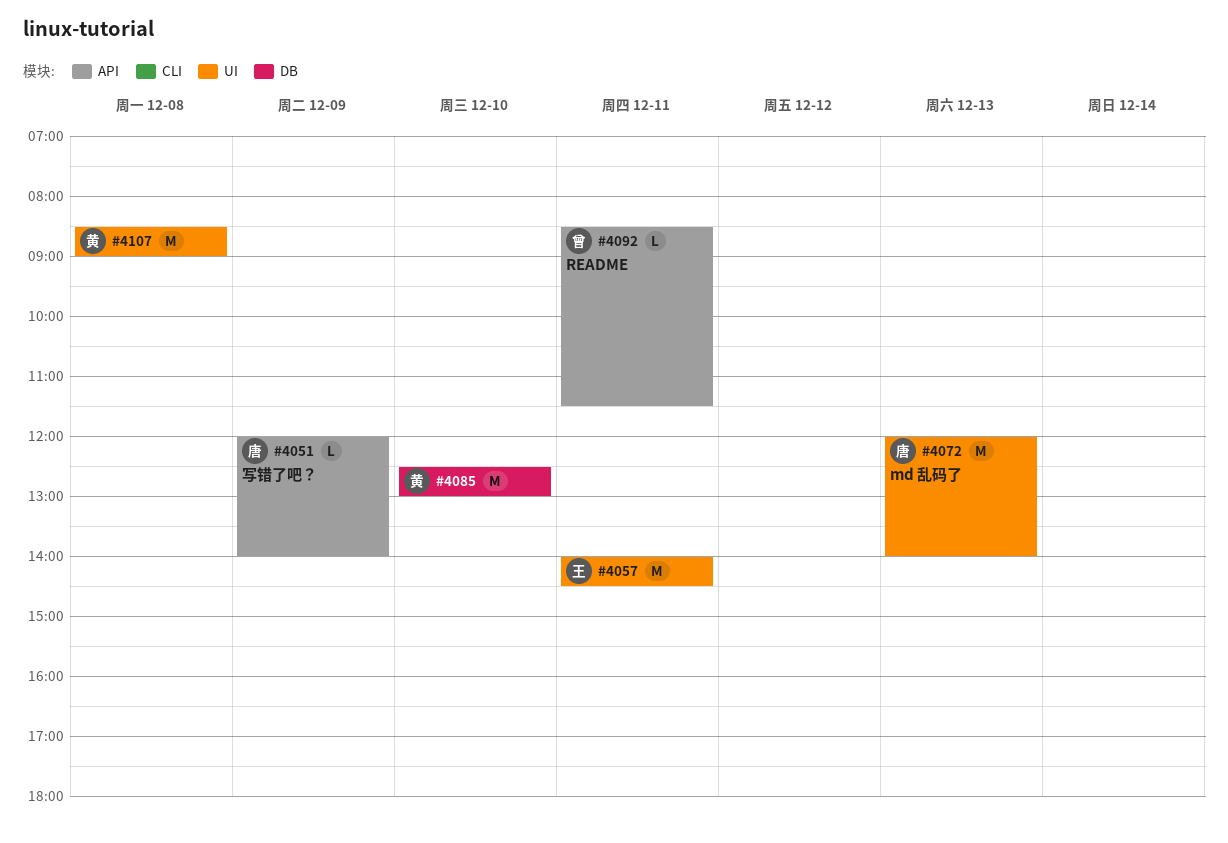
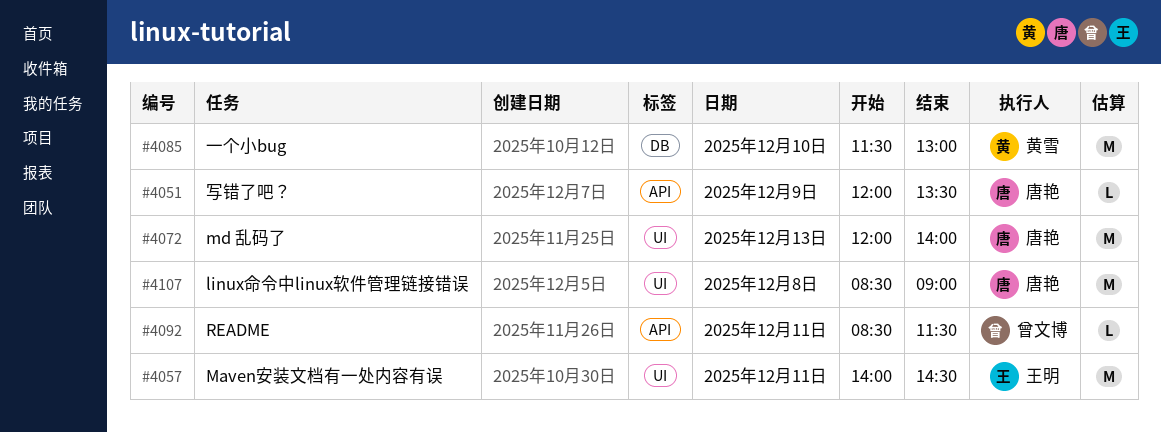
#4051, ends: 14:00 -> 13:30
#4085, begins: 12:30 -> 11:30
#4107, owner: 黄雪 -> 唐艳

